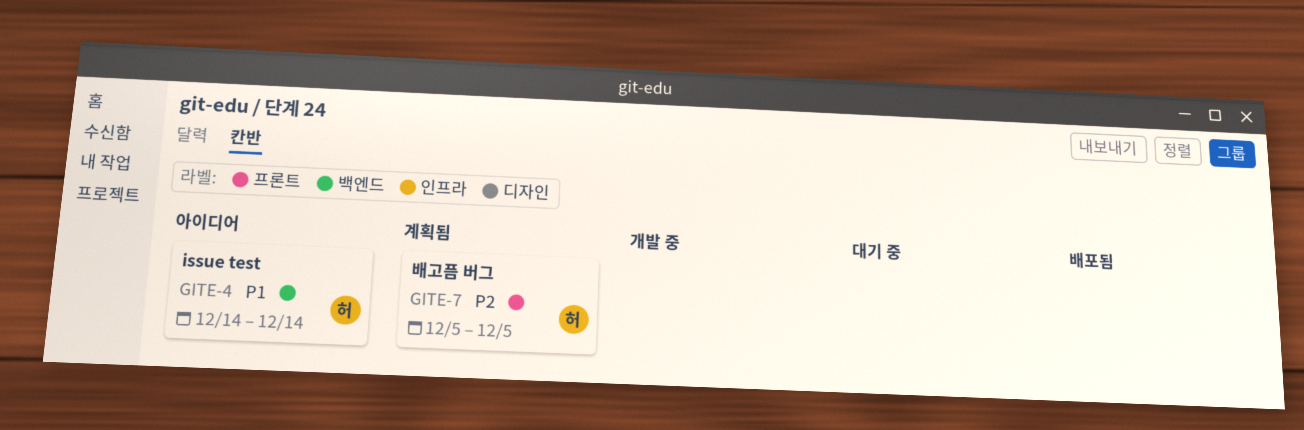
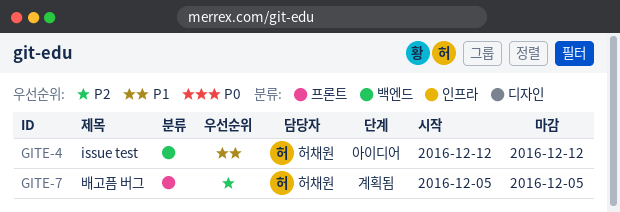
GITE-4, start: Dec 14 -> Dec 12
GITE-4, due: Dec 14 -> Dec 12

